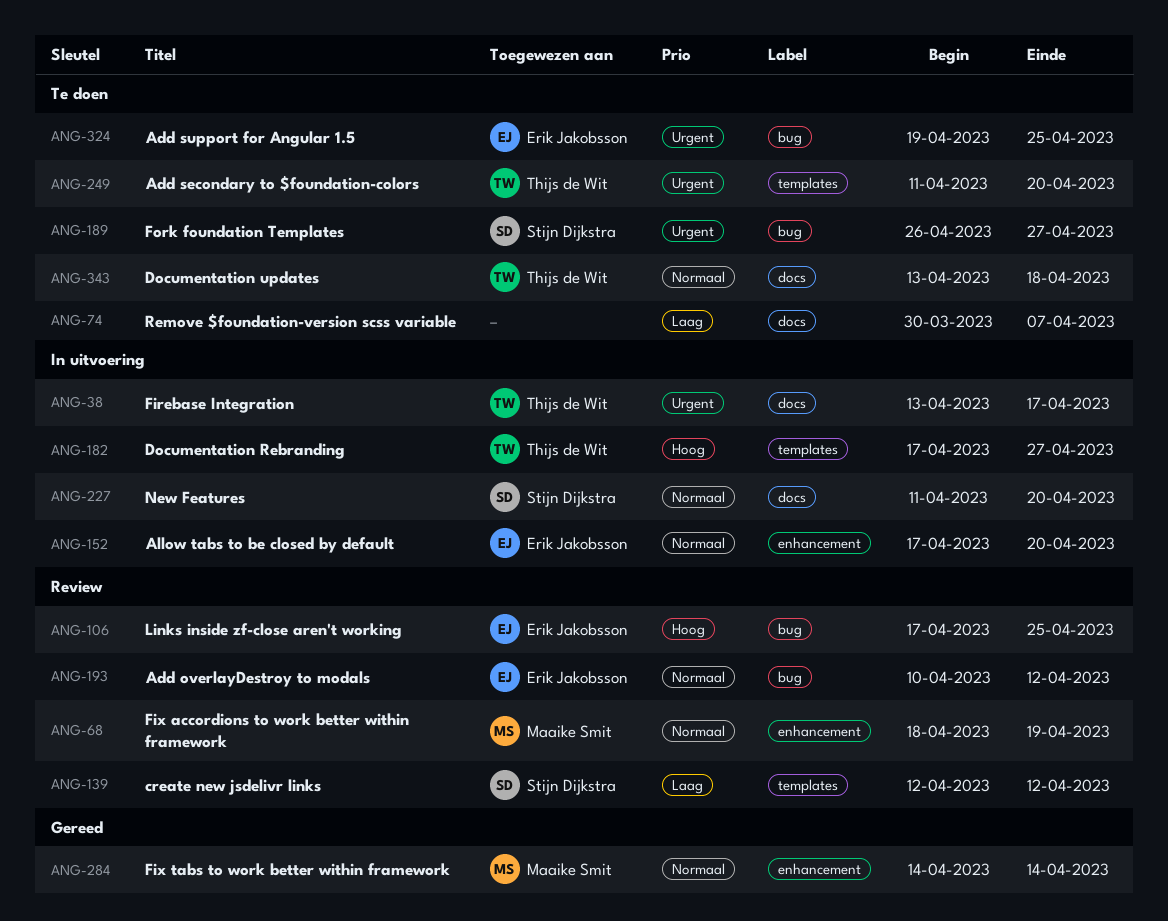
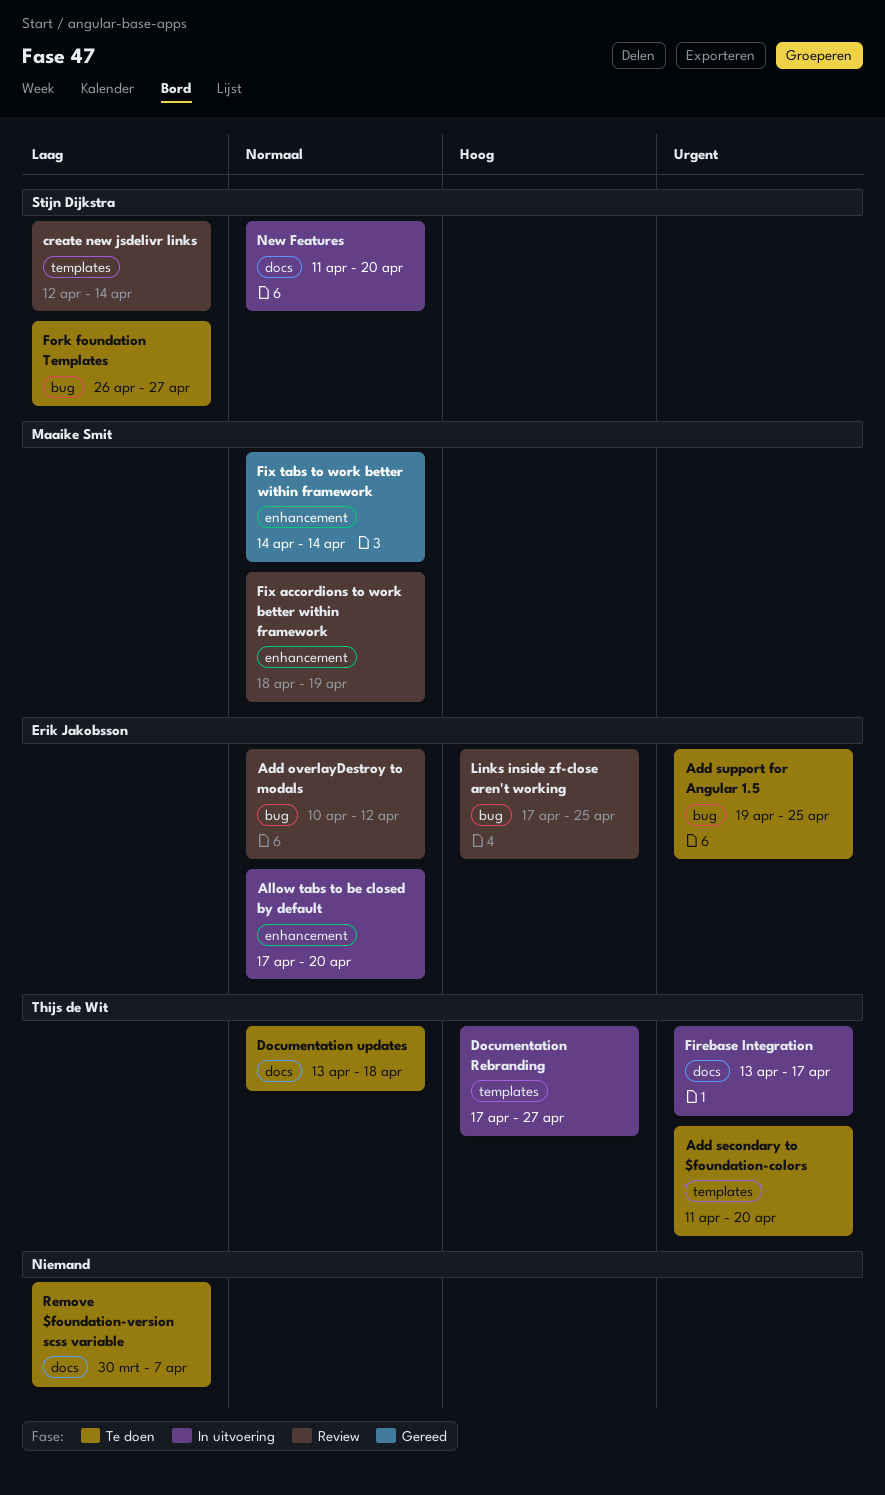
create new jsdelivr links, due: Apr 12 -> Apr 14
Fork foundation Templates, priority: Urgent -> Laag

